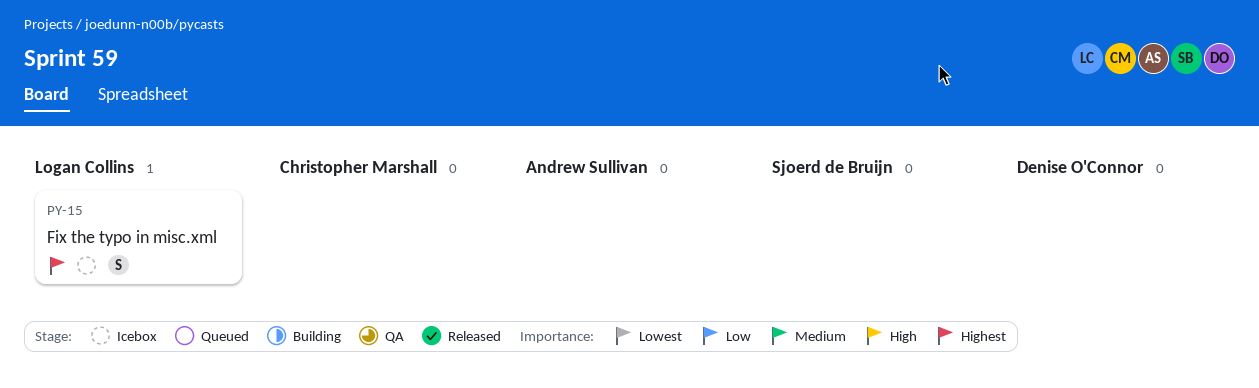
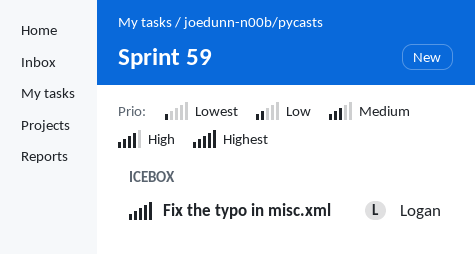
Fix the typo in misc.xml, estimate: S -> L

